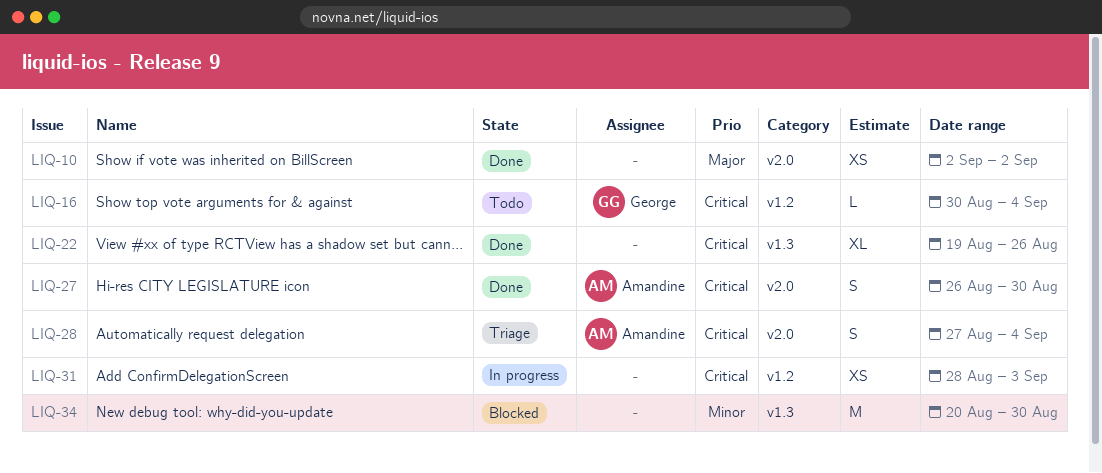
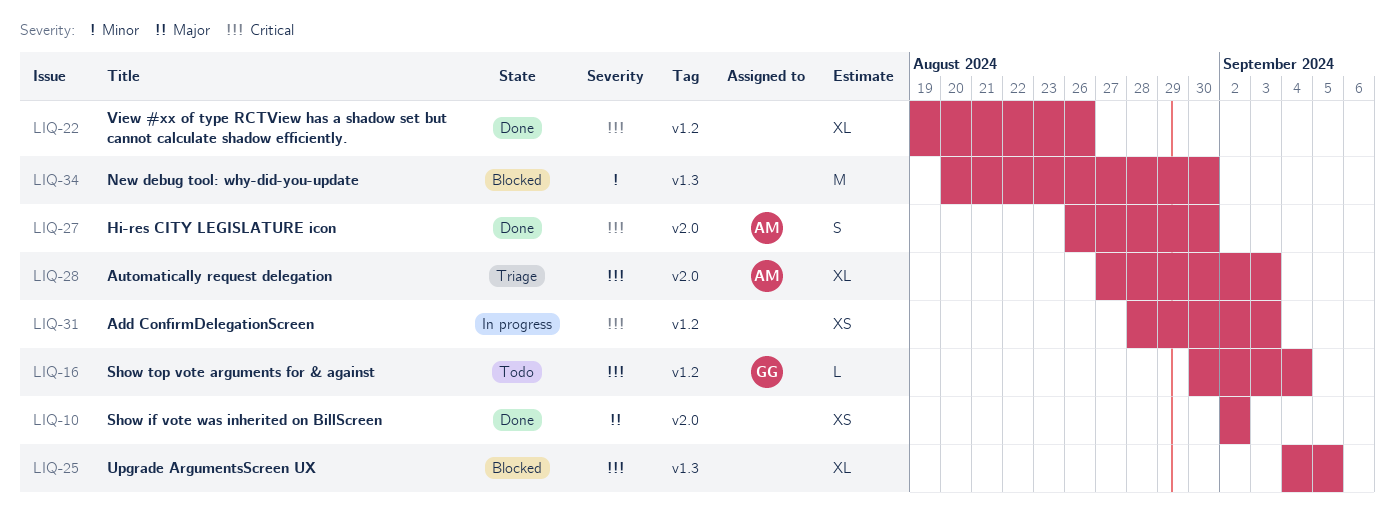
LIQ-22, label: v1.3 -> v1.2
LIQ-25: none -> present
LIQ-28, estimate: S -> XL
LIQ-28, due: Sep 4 -> Sep 3

